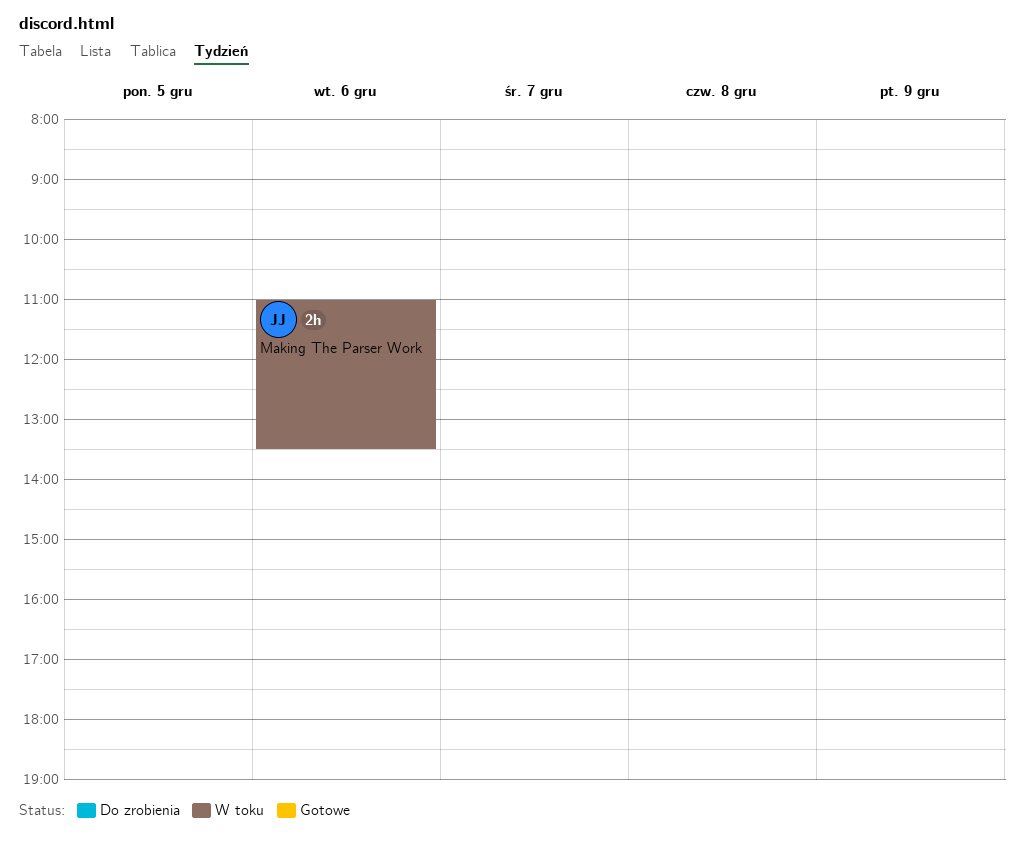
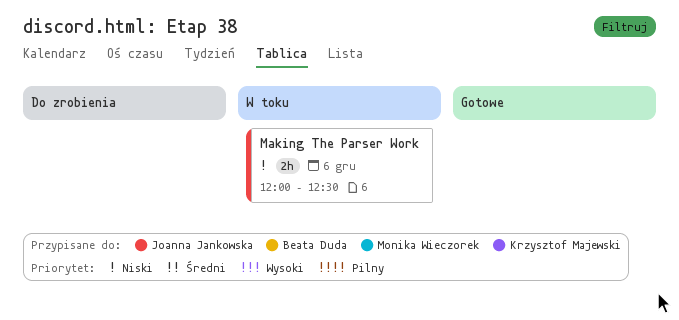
Making The Parser Work, begins: 11:00 -> 12:00
Making The Parser Work, ends: 13:30 -> 12:30

